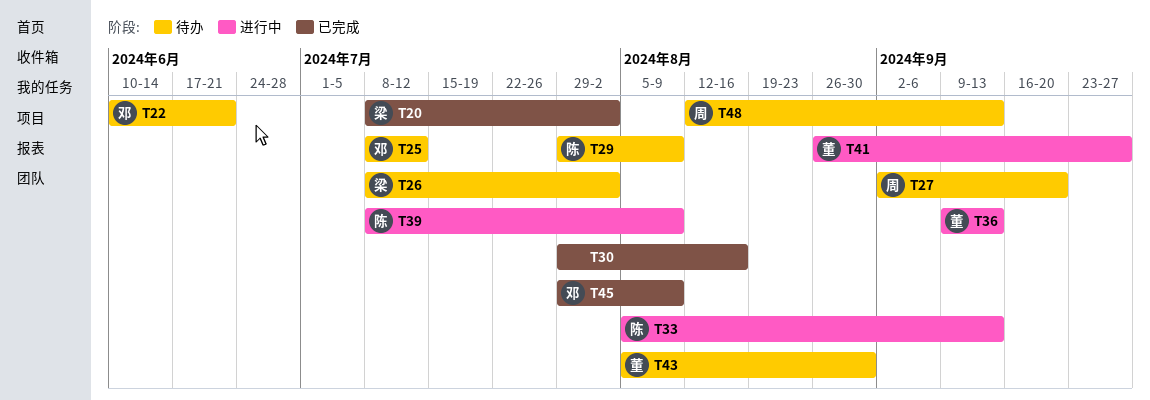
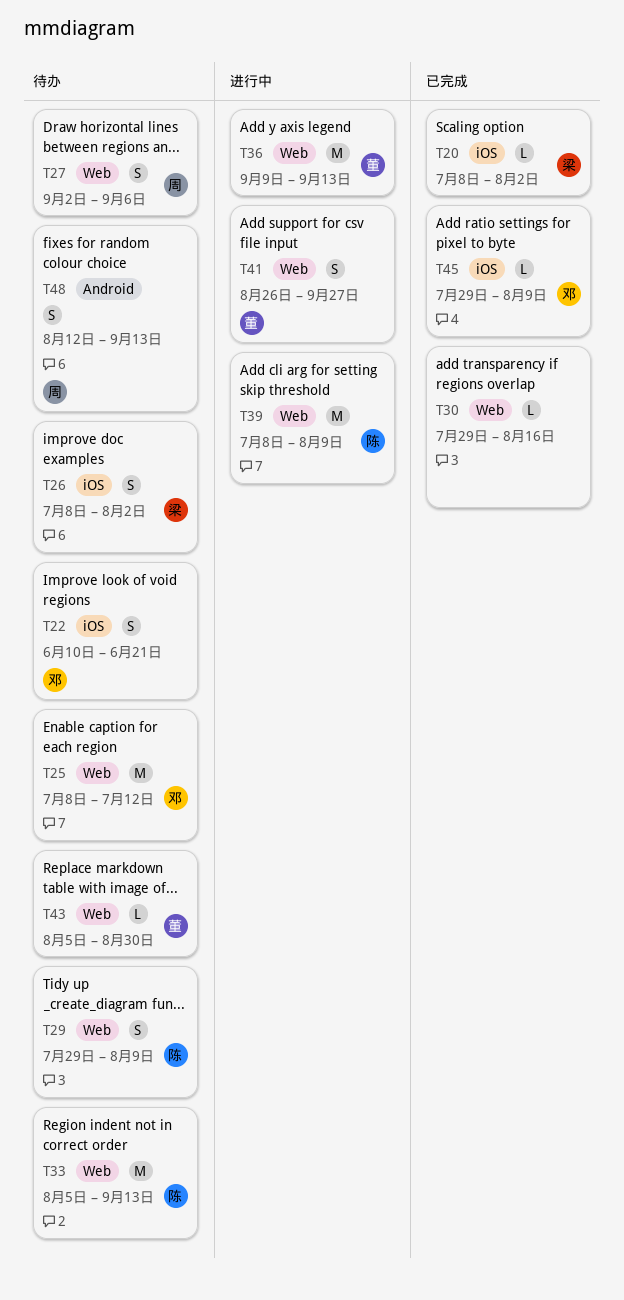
T27, due: Sep 20 -> Sep 6
T33, status: 进行中 -> 待办

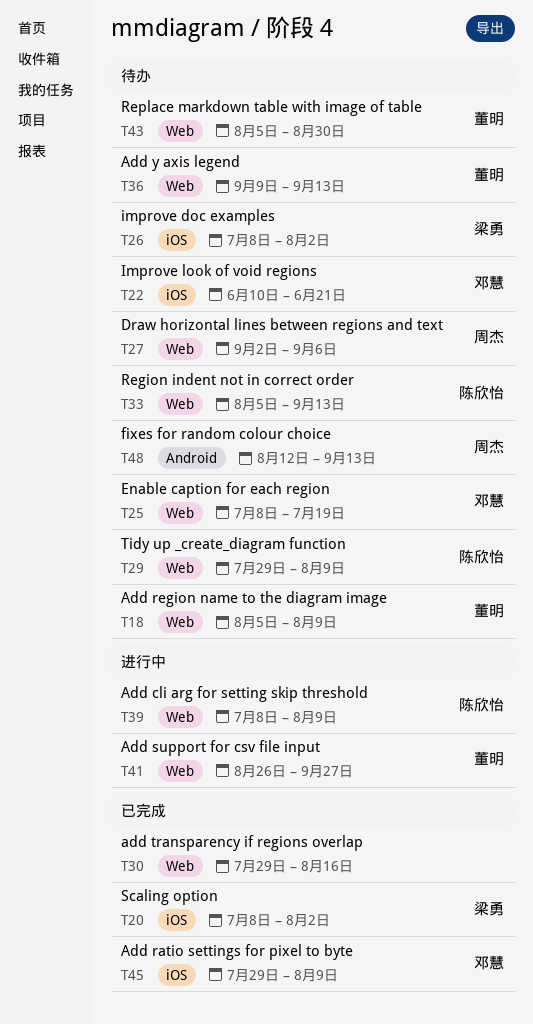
T18: none -> present
T25, due: Jul 12 -> Jul 19
T36, status: 进行中 -> 待办

